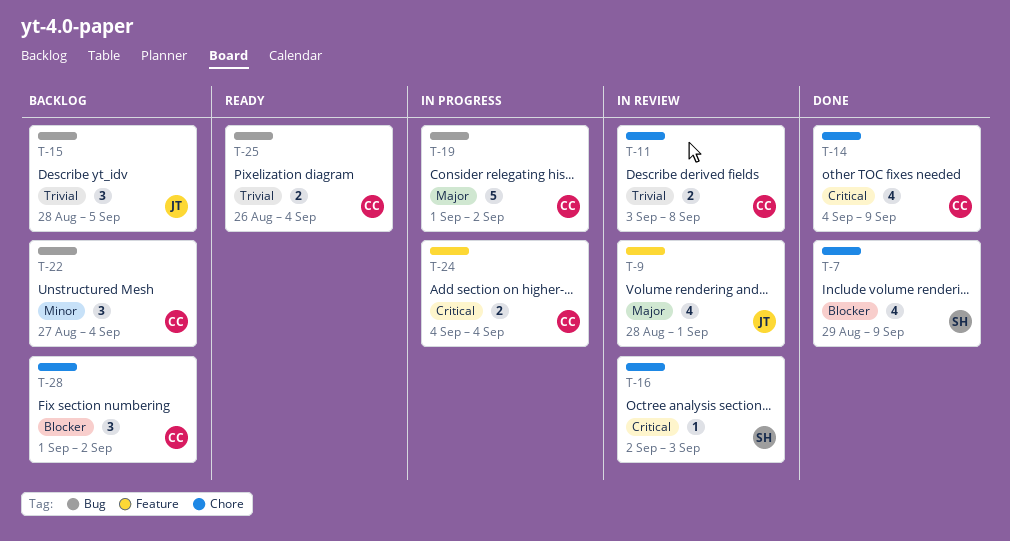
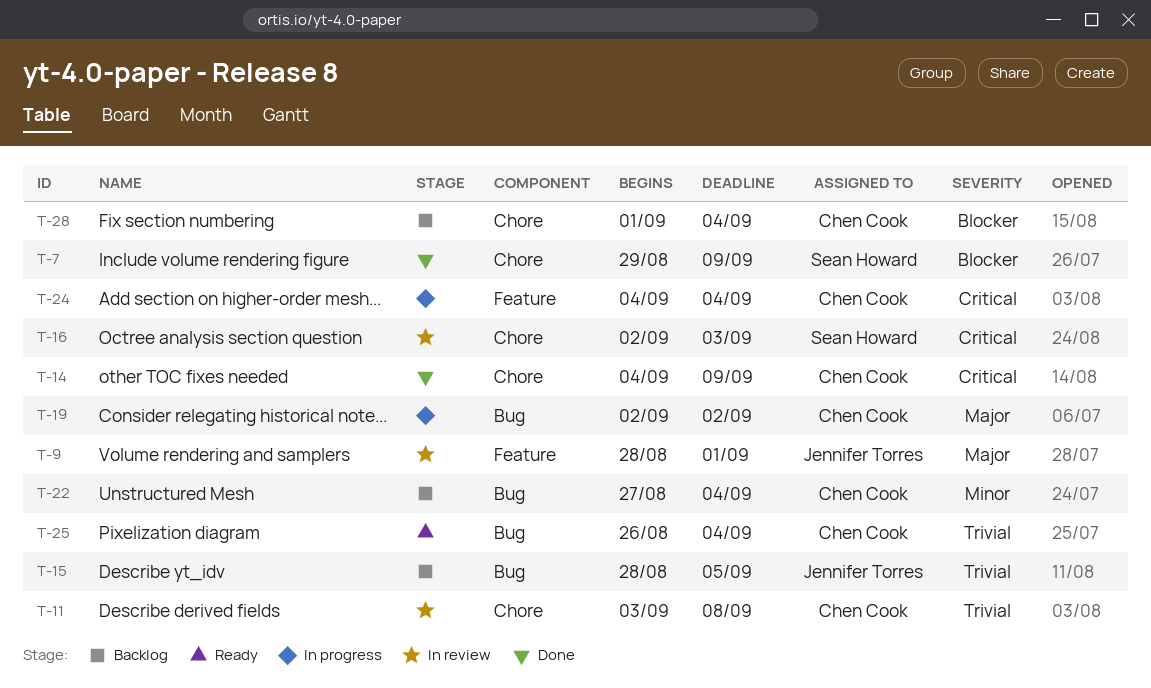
T-19, start: Sep 1 -> Sep 2
T-28, due: Sep 2 -> Sep 4

